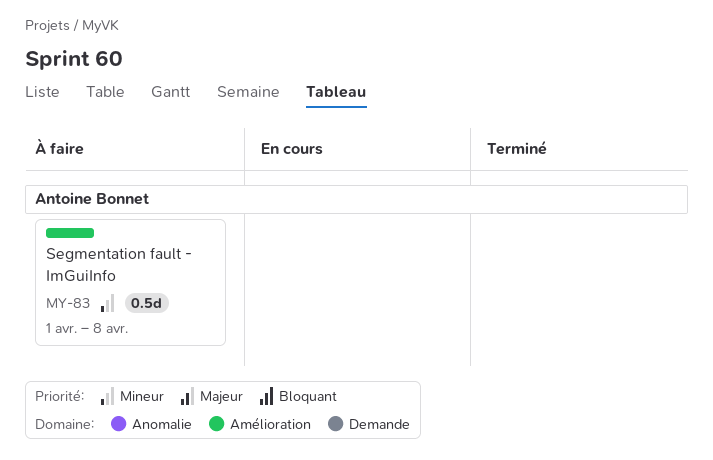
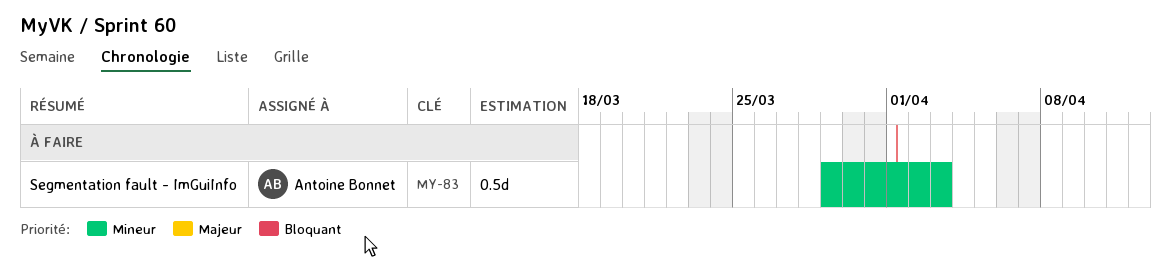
MY-83, start: Apr 1 -> Mar 29
MY-83, due: Apr 8 -> Apr 3

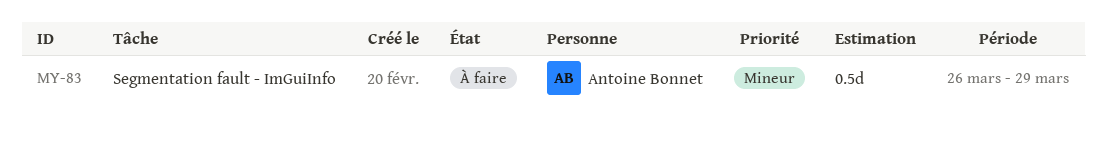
MY-83, start: Mar 29 -> Mar 26
MY-83, due: Apr 3 -> Mar 29

